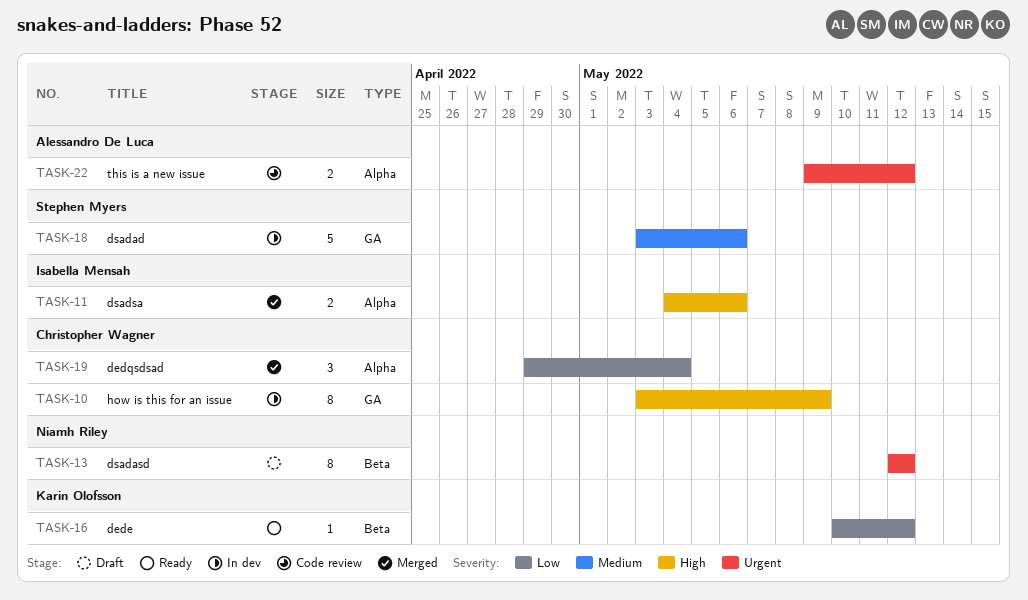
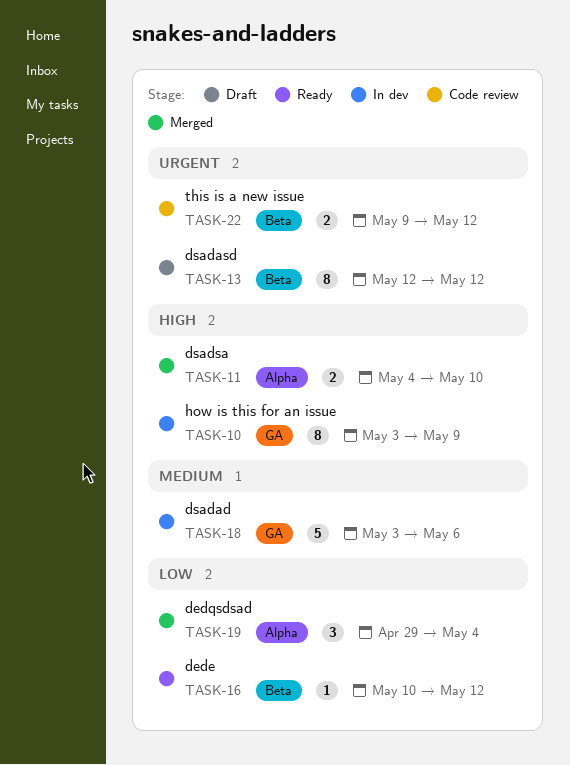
TASK-11, due: May 6 -> May 10
TASK-22, label: Alpha -> Beta

